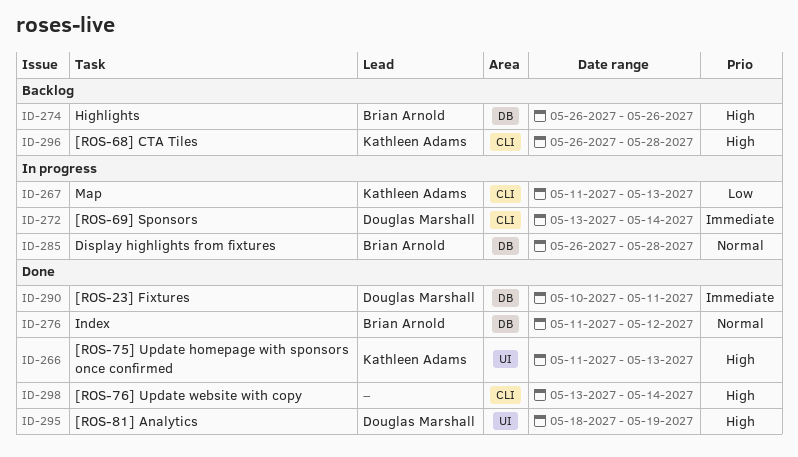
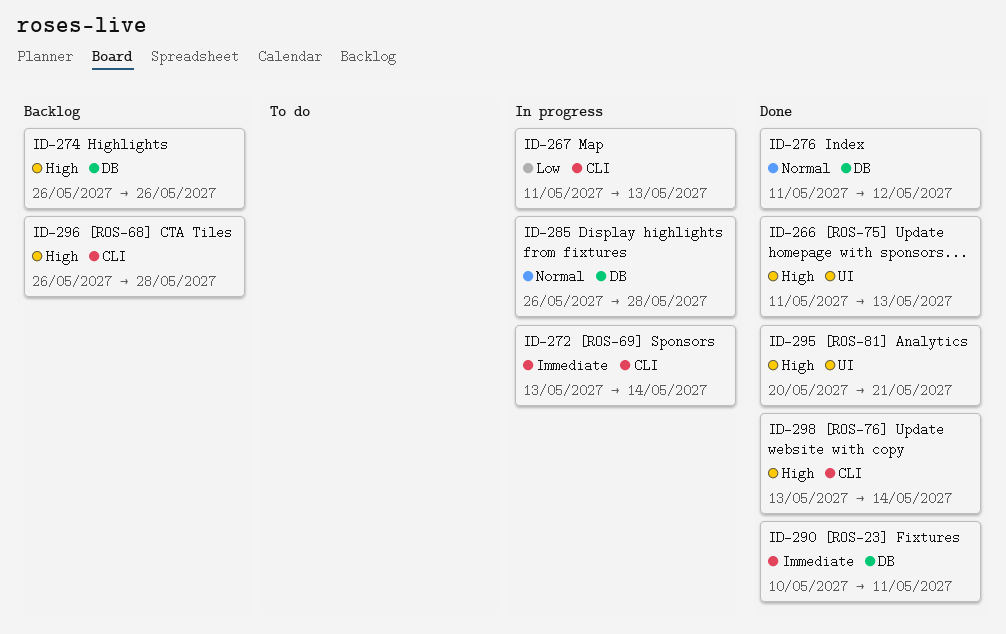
ID-295, start: May 18 -> May 20
ID-295, due: May 19 -> May 21

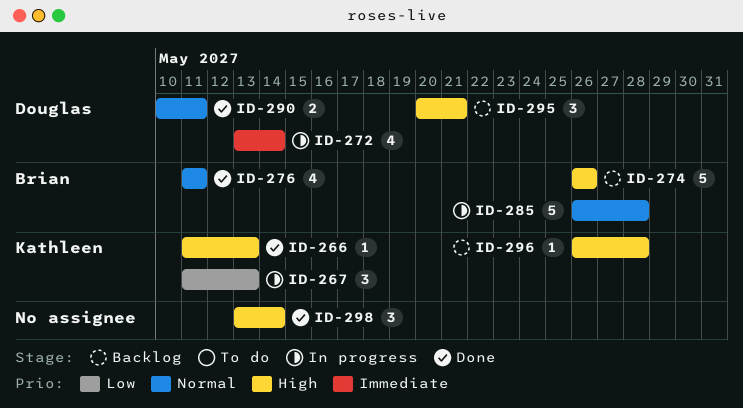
ID-276, due: May 12 -> May 11
ID-290, priority: Immediate -> Normal
ID-295, status: Done -> Backlog

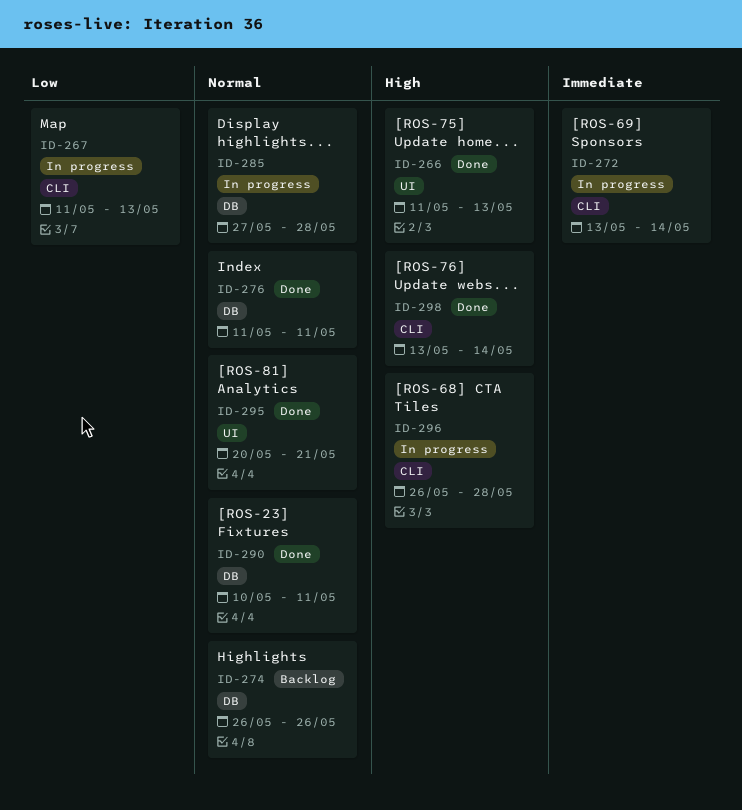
ID-274, priority: High -> Normal
ID-285, start: May 26 -> May 27
ID-295, status: Backlog -> Done
ID-295, priority: High -> Normal
ID-296, status: Backlog -> In progress

